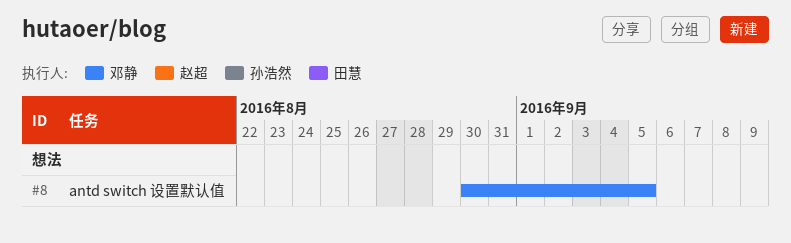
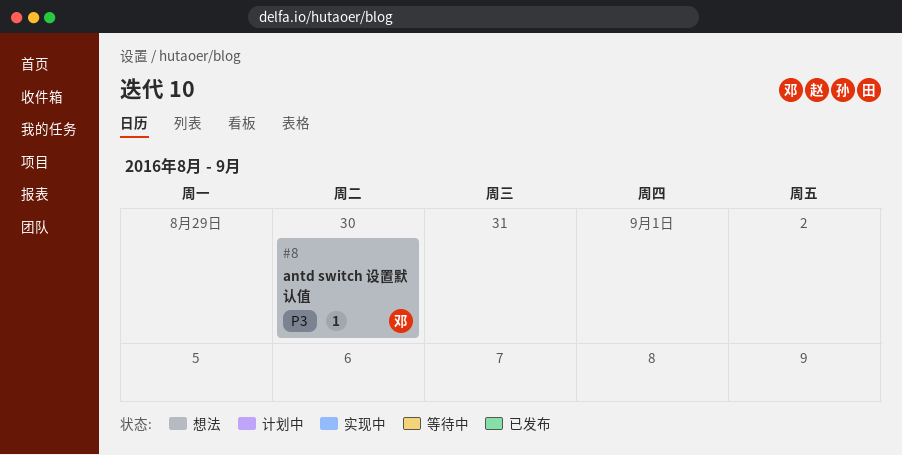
#8, due: Sep 5 -> Aug 30

